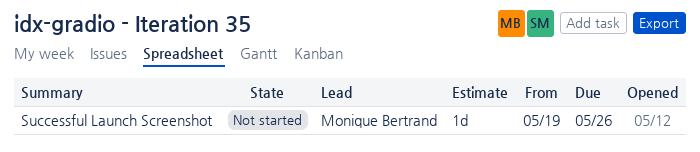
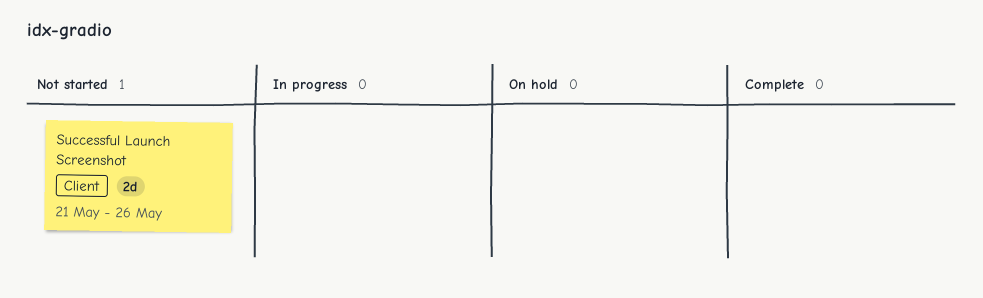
Successful Launch Screenshot, estimate: 1d -> 2d
Successful Launch Screenshot, start: May 19 -> May 21

